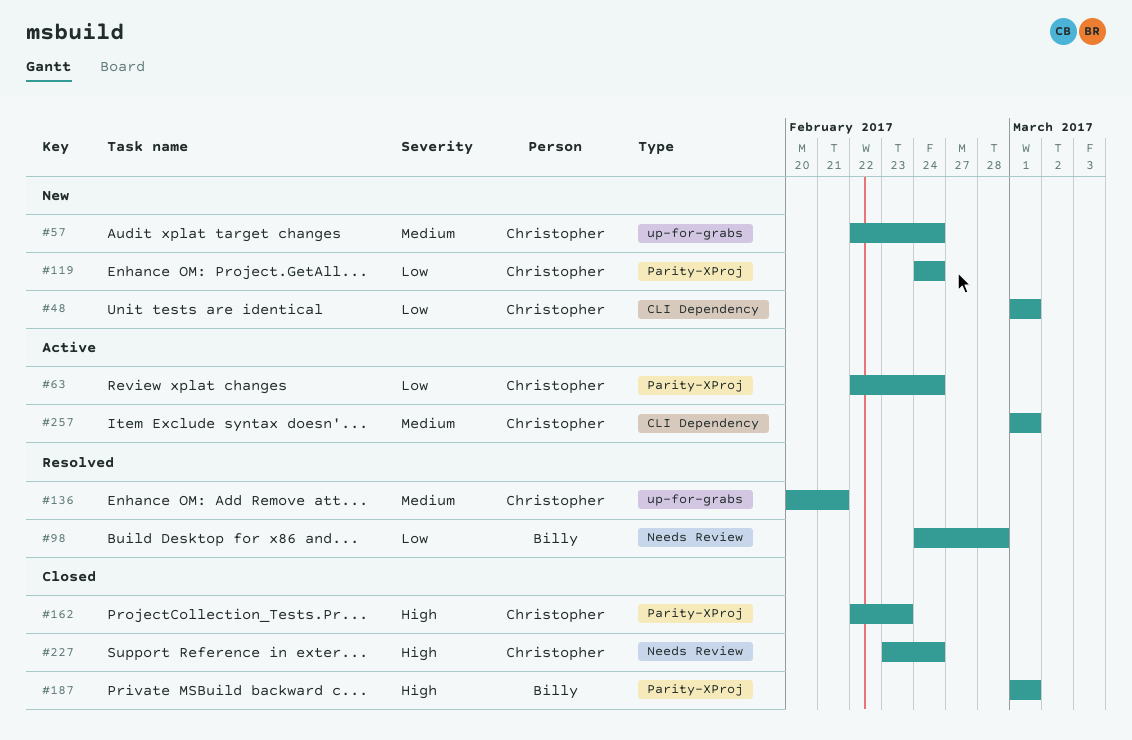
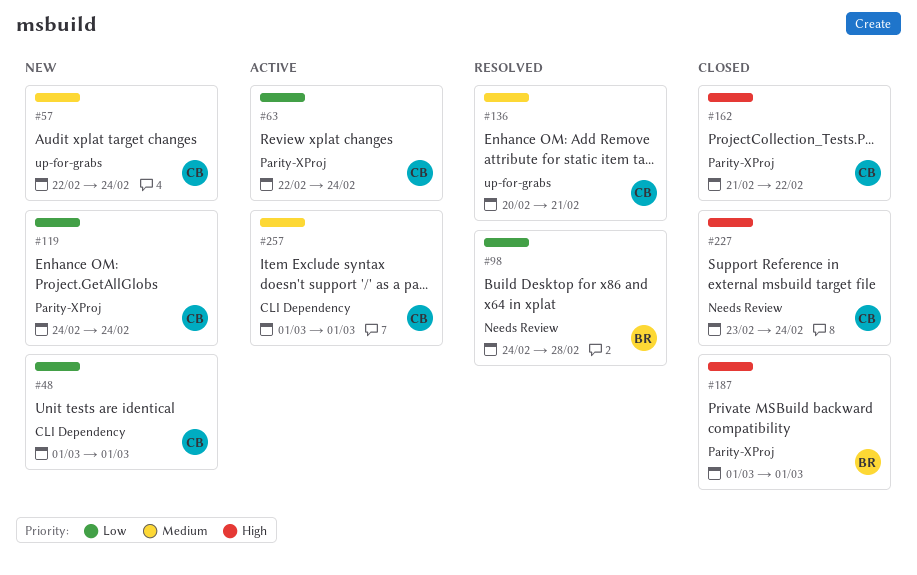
#162, start: Feb 22 -> Feb 21
#162, due: Feb 23 -> Feb 22

